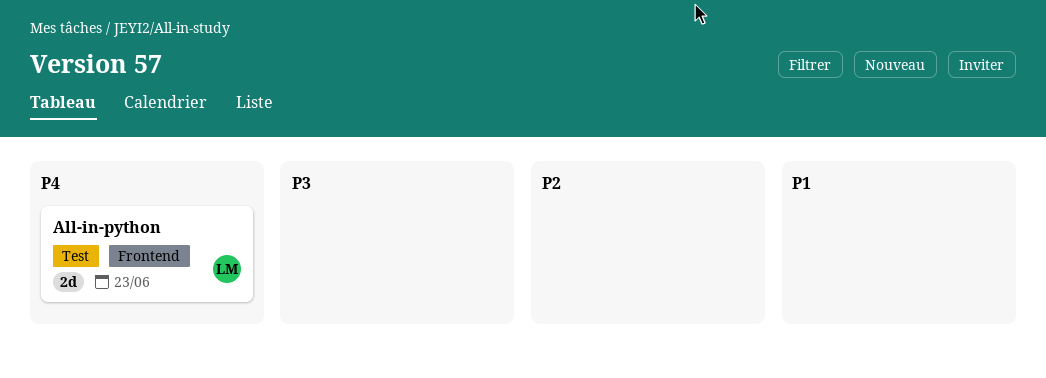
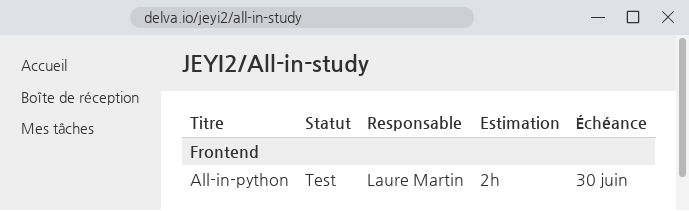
All-in-python, estimate: 2d -> 2h
All-in-python, due: Jun 23 -> Jun 30

